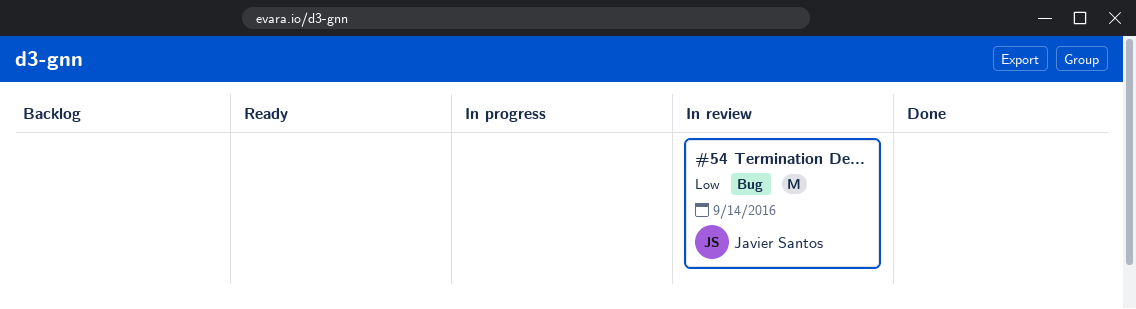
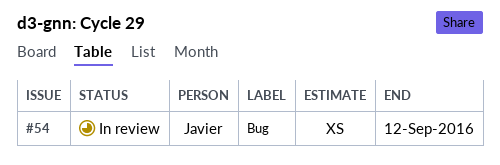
#54, estimate: M -> XS
#54, due: Sep 14 -> Sep 12

